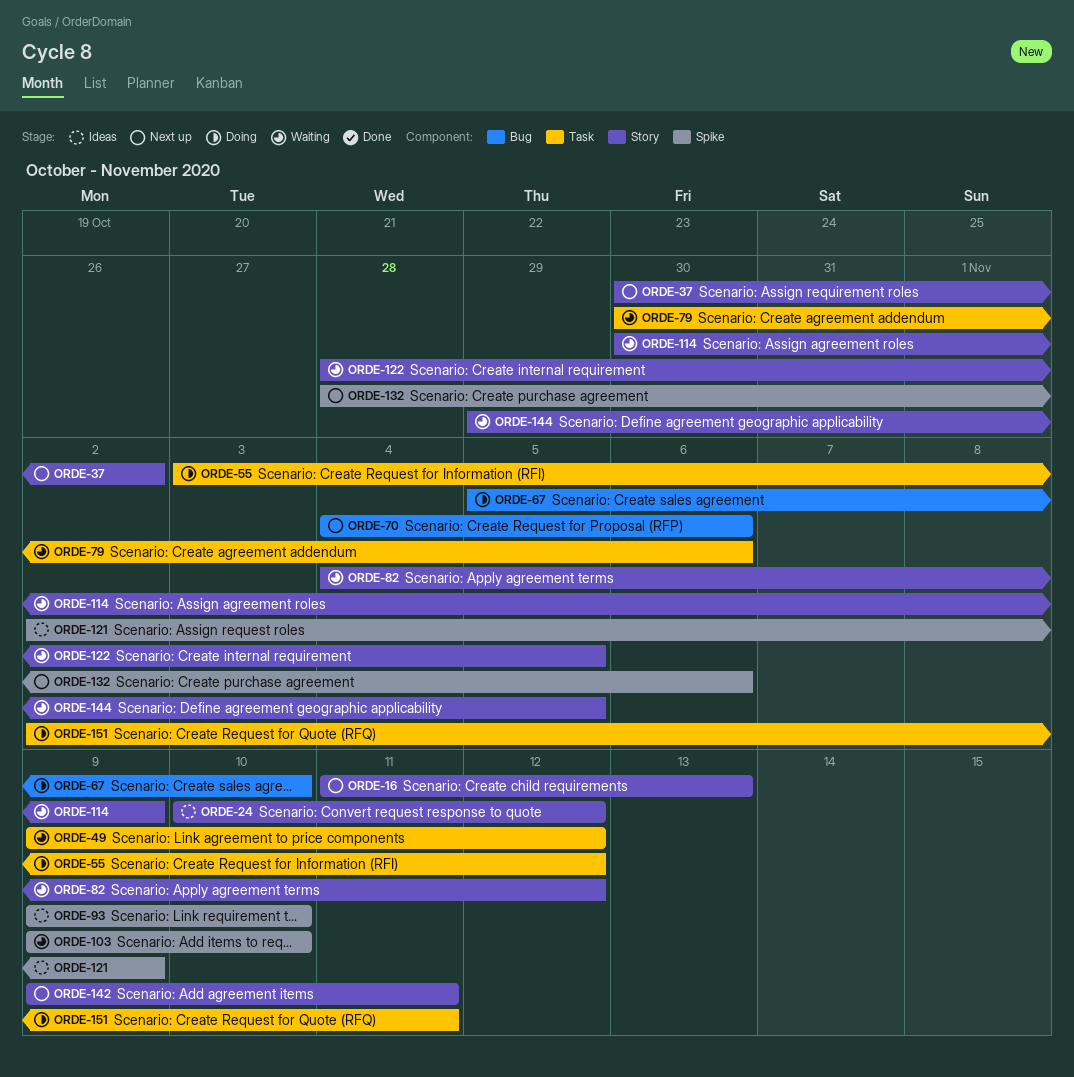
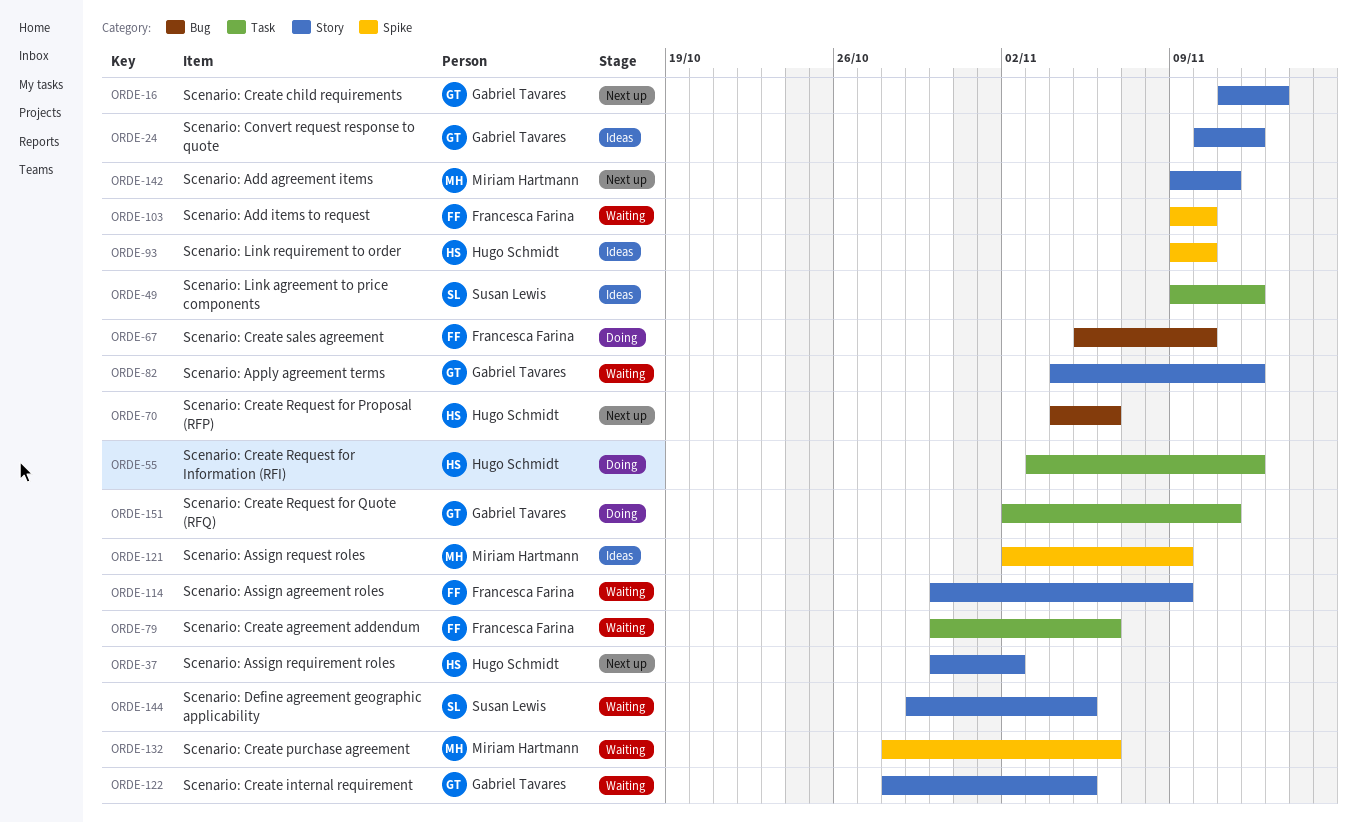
ORDE-49, status: Waiting -> Ideas
ORDE-132, status: Next up -> Waiting

